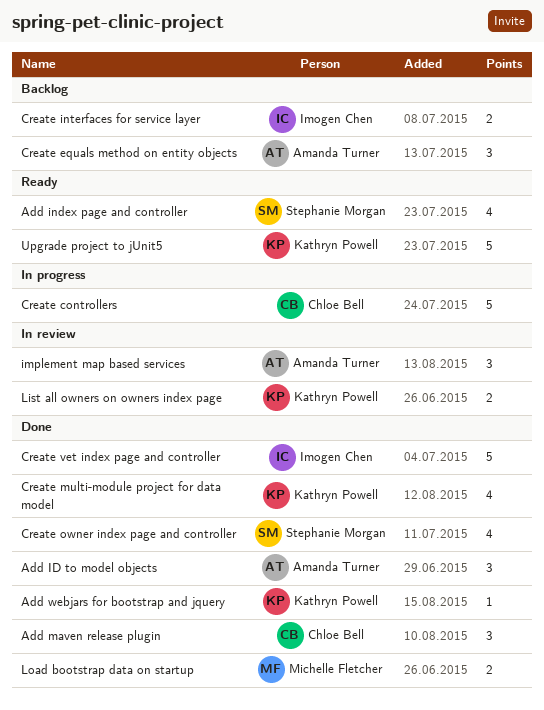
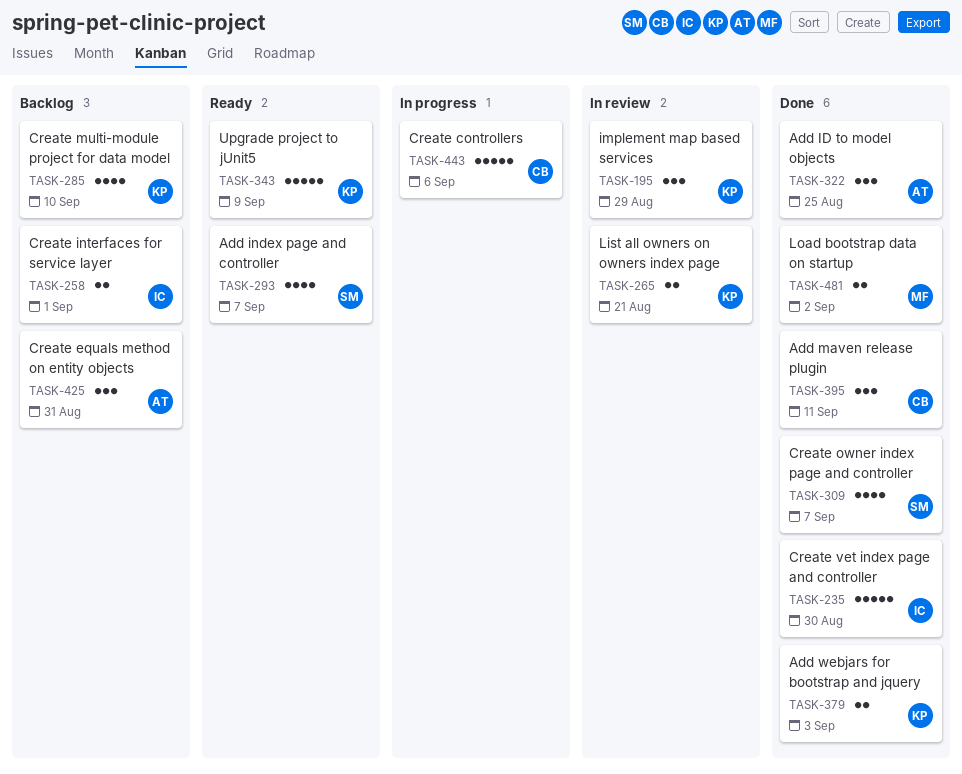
Add webjars for bootstrap and jquery, estimate: 1 -> 2
Create multi-module project for data model, status: Done -> Backlog
implement map based services, owner: Amanda Turner -> Kathryn Powell

